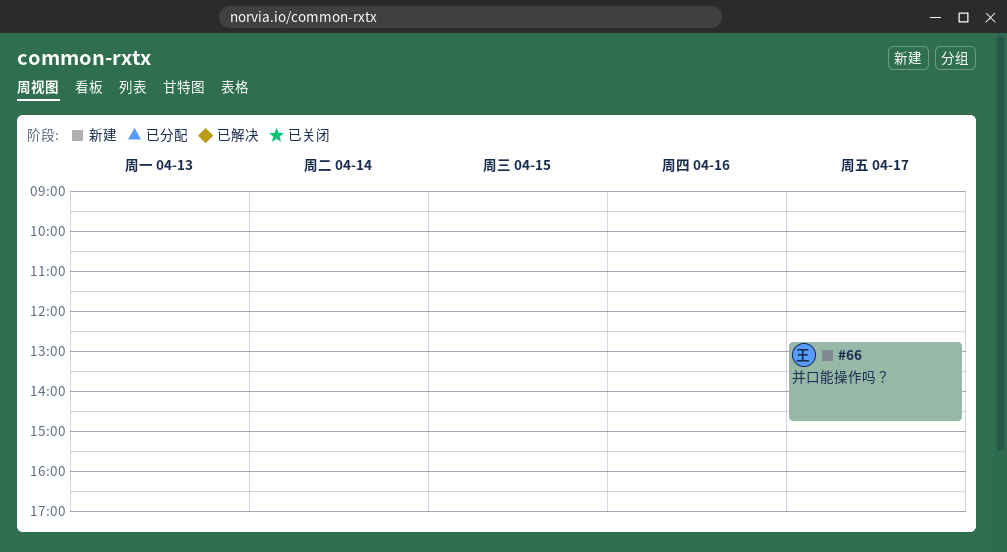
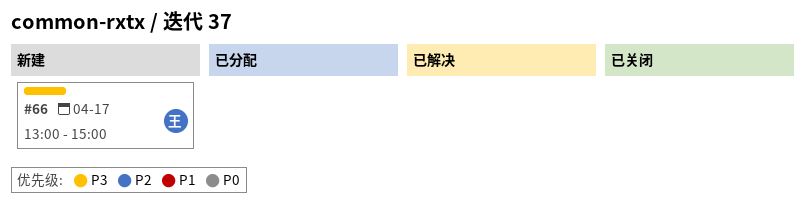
#66, begins: 12:45 -> 13:00
#66, ends: 14:45 -> 15:00

